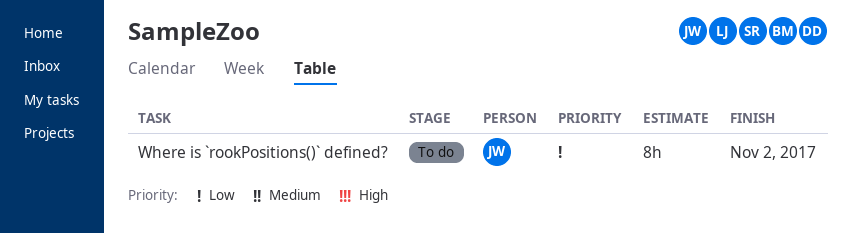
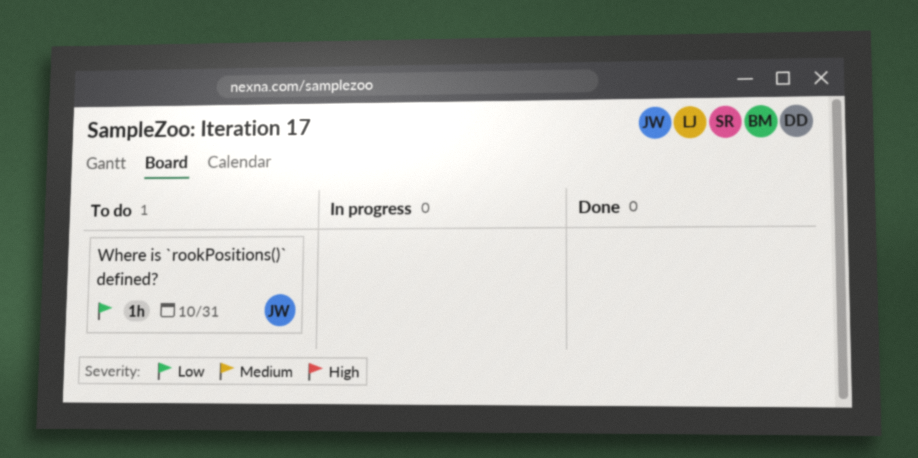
Where is `rookPositions()` defined?, estimate: 8h -> 1h
Where is `rookPositions()` defined?, due: Nov 2 -> Oct 31

